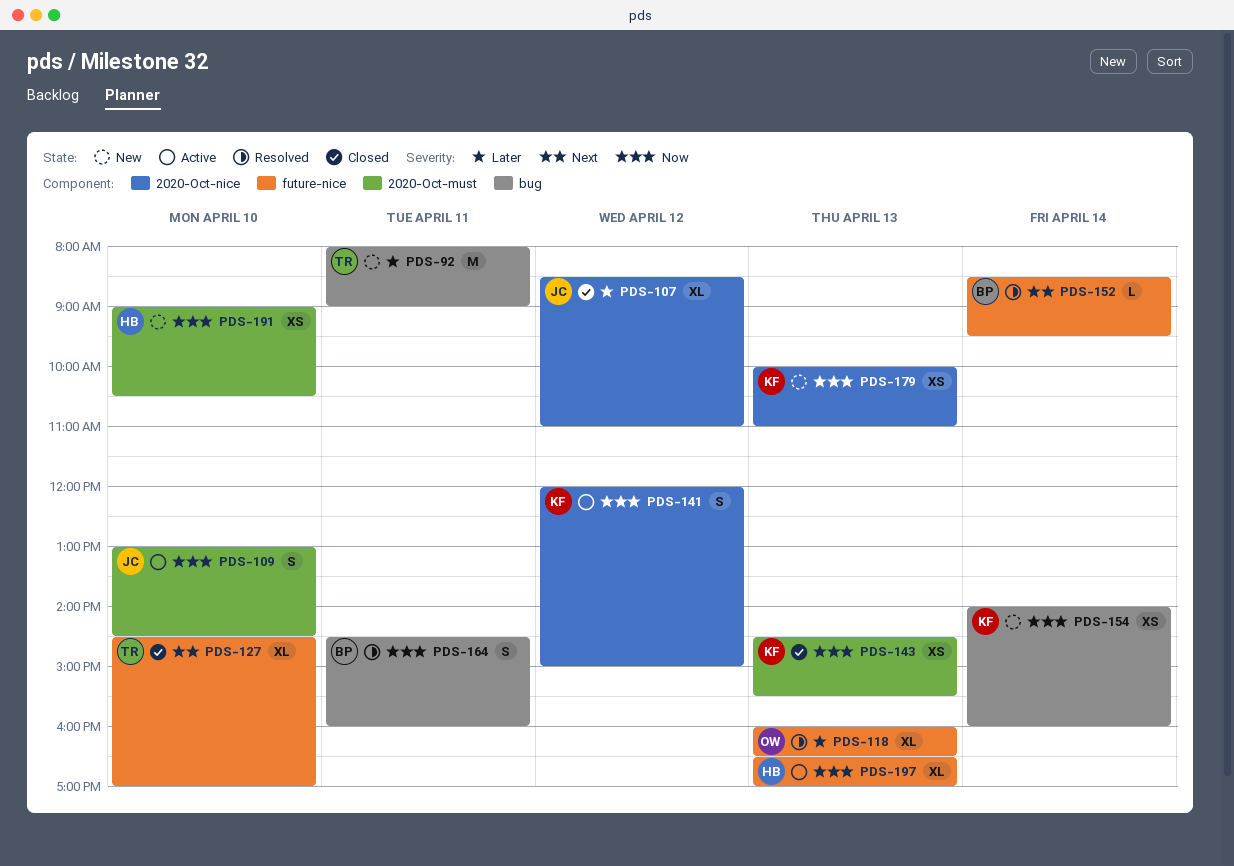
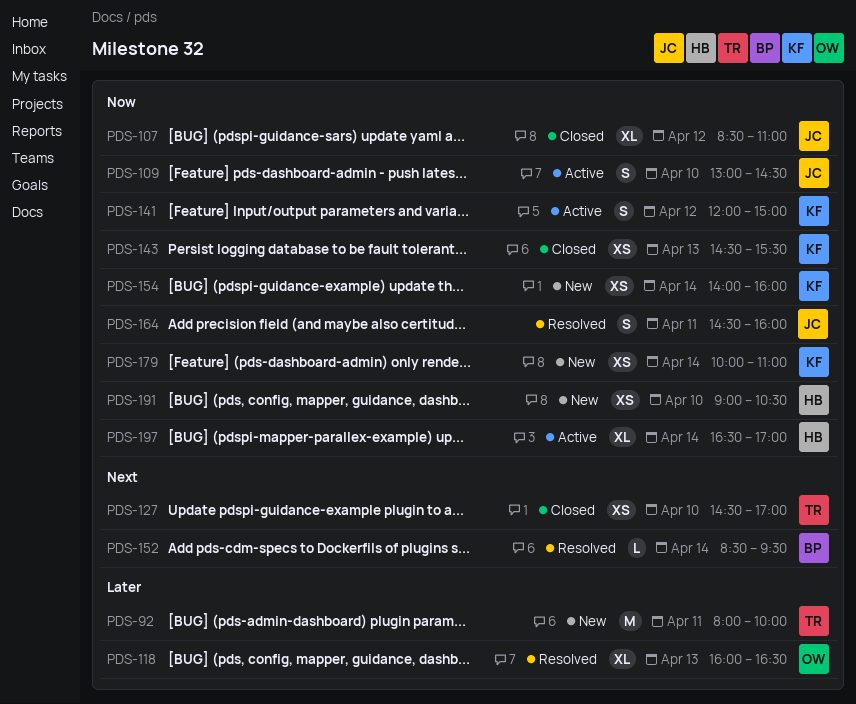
PDS-92, ends: 09:00 -> 10:00
PDS-107, priority: Later -> Now
PDS-127, estimate: XL -> XS
PDS-164, owner: BP -> JC
PDS-179, day: Apr 13 -> Apr 14
PDS-197, day: Apr 13 -> Apr 14

